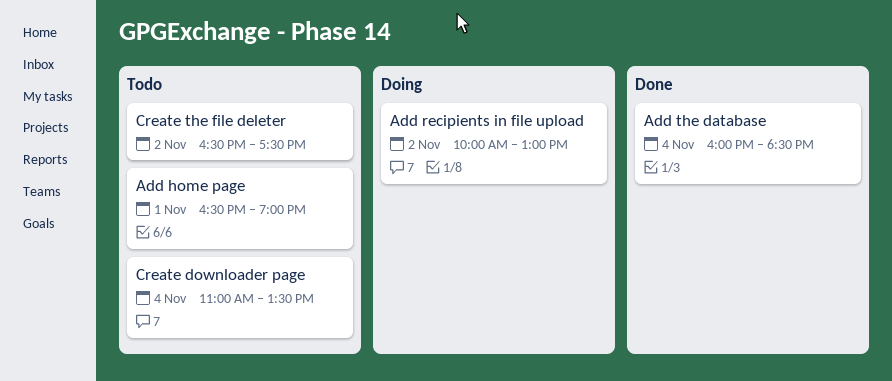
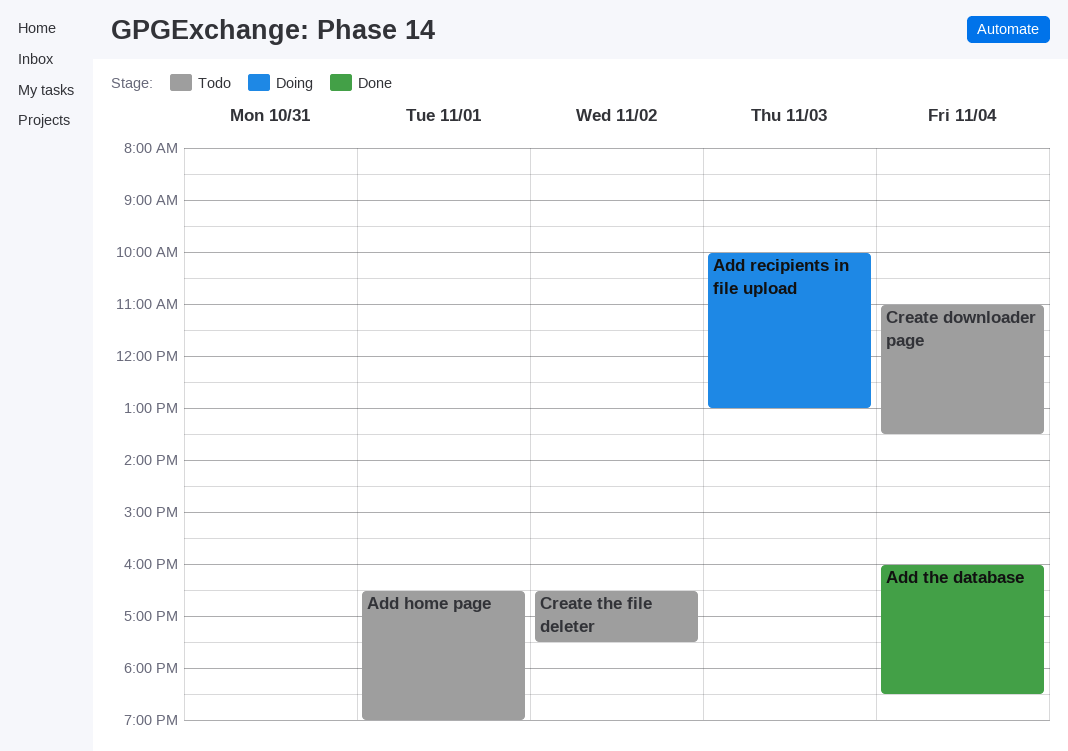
Add recipients in file upload, day: Nov 2 -> Nov 3

